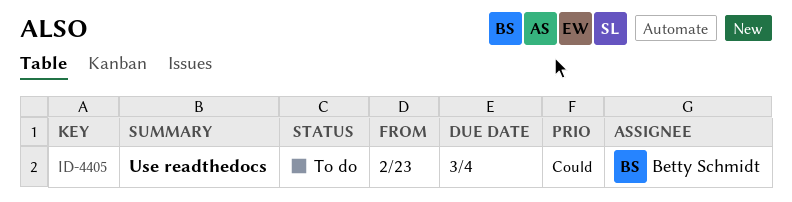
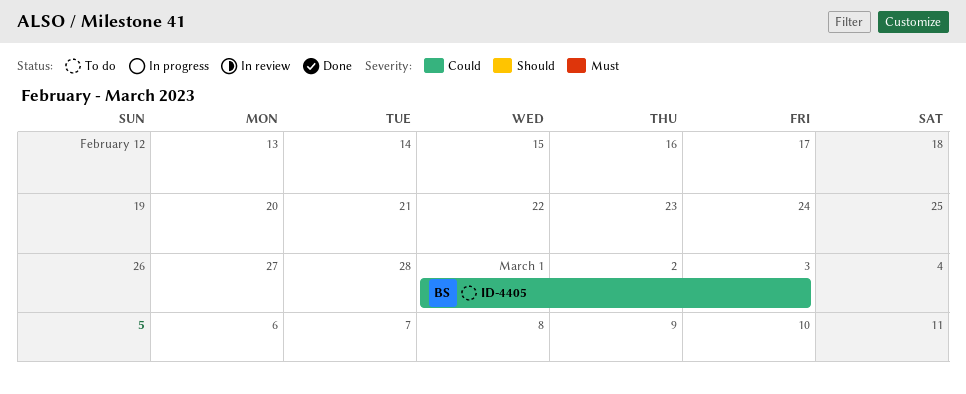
ID-4405, start: Feb 23 -> Mar 1
ID-4405, due: Mar 4 -> Mar 3

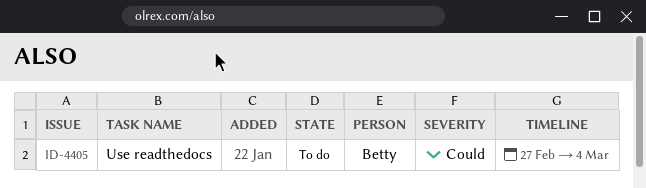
ID-4405, start: Mar 1 -> Feb 27
ID-4405, due: Mar 3 -> Mar 4

